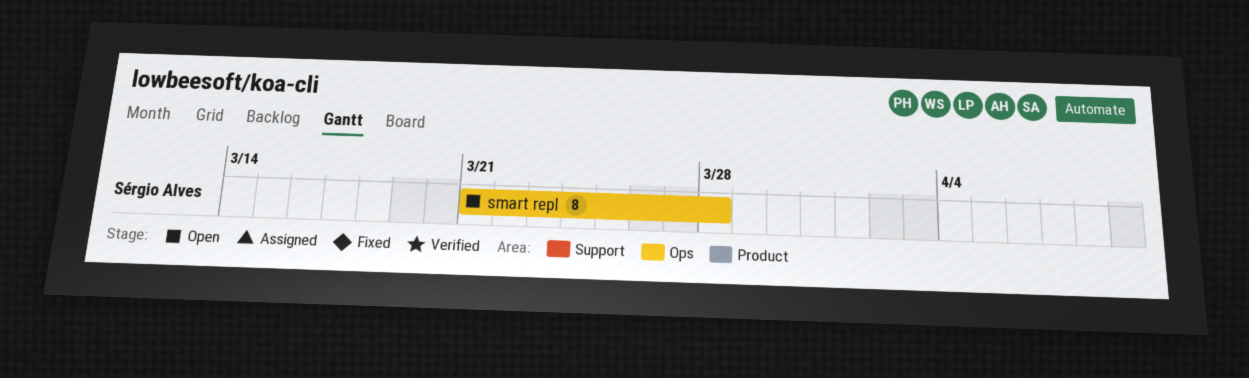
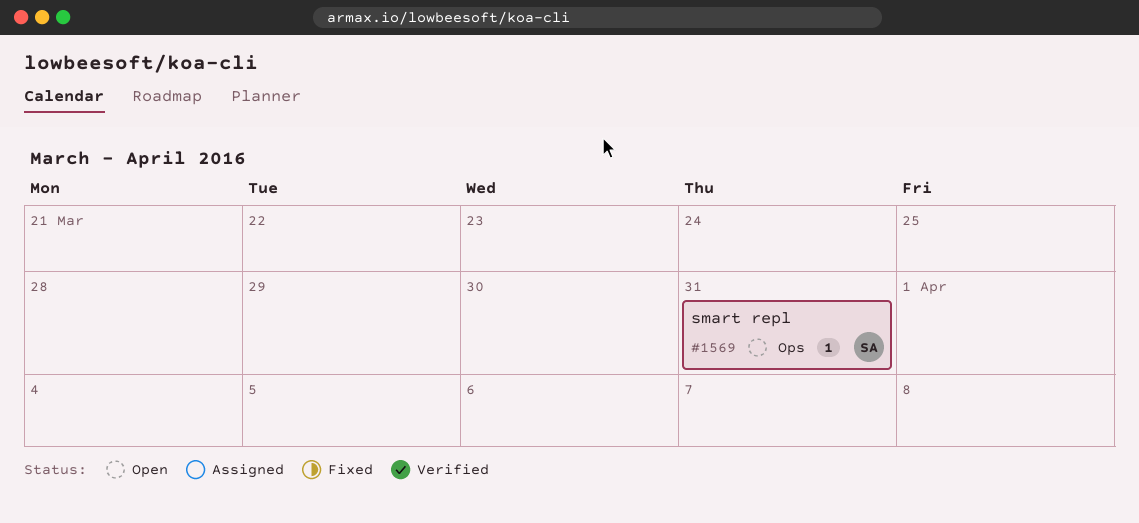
smart repl, estimate: 8 -> 1
smart repl, due: Mar 28 -> Mar 31

